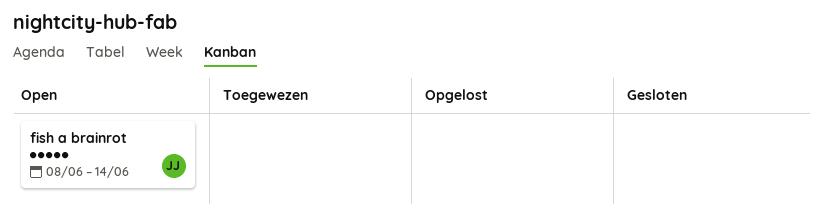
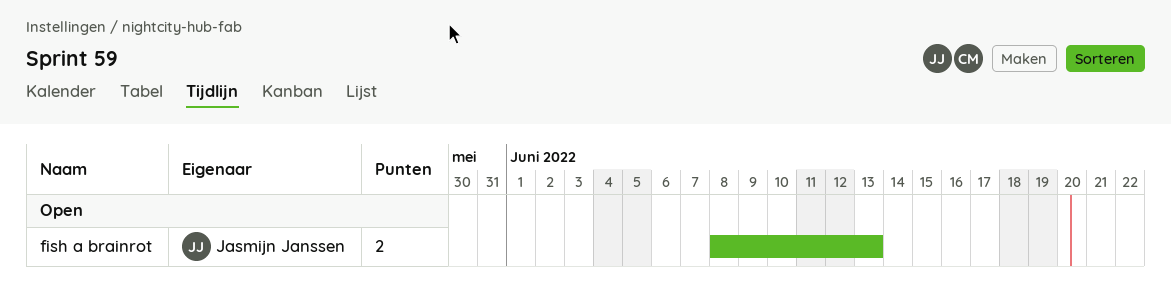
fish a brainrot, estimate: 5 -> 2
fish a brainrot, due: Jun 14 -> Jun 13

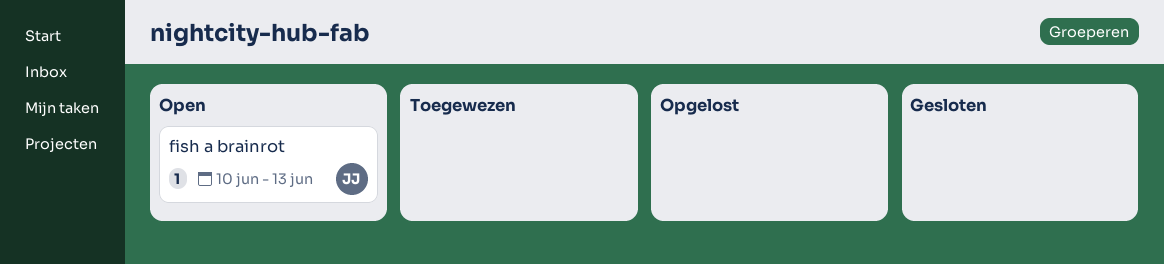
fish a brainrot, estimate: 2 -> 1
fish a brainrot, start: Jun 8 -> Jun 10

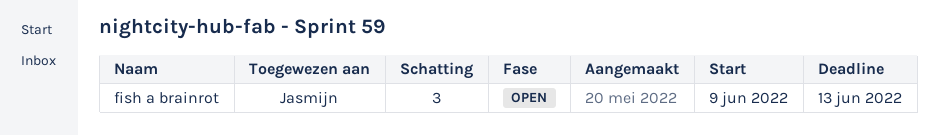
fish a brainrot, estimate: 1 -> 3
fish a brainrot, start: Jun 10 -> Jun 9

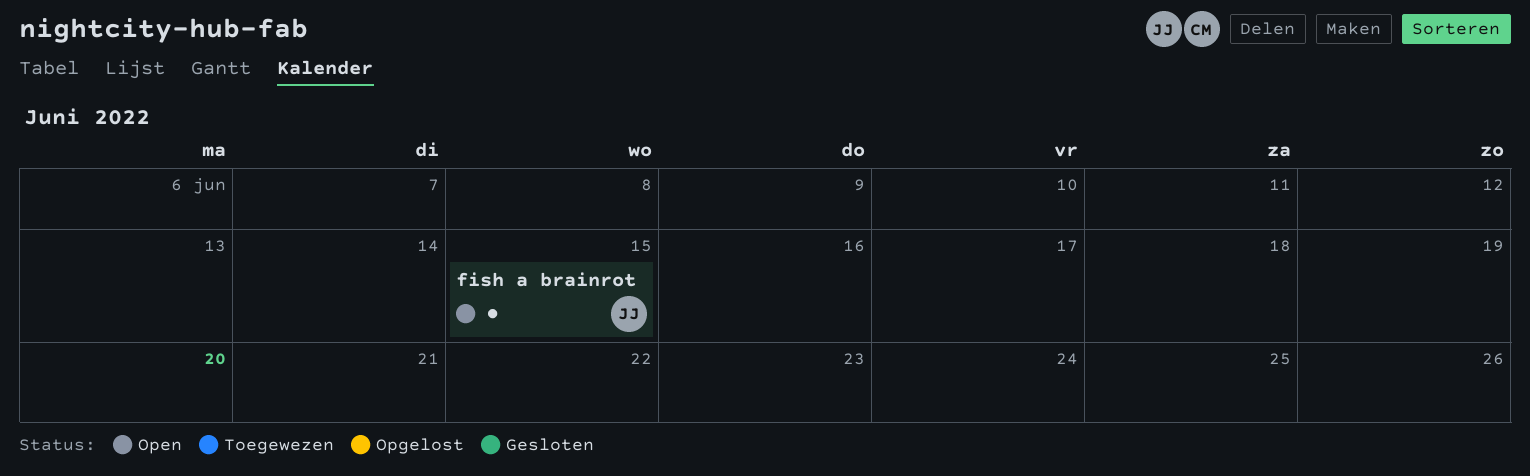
fish a brainrot, estimate: 3 -> 1
fish a brainrot, due: Jun 13 -> Jun 15

